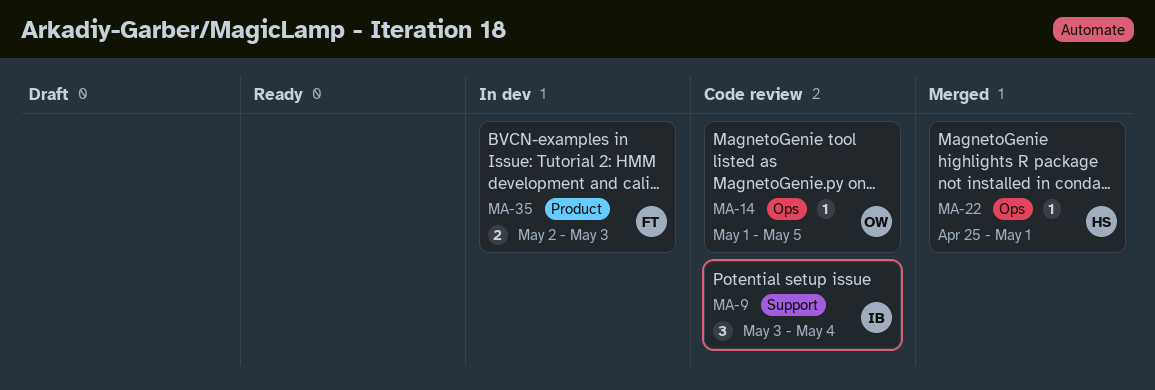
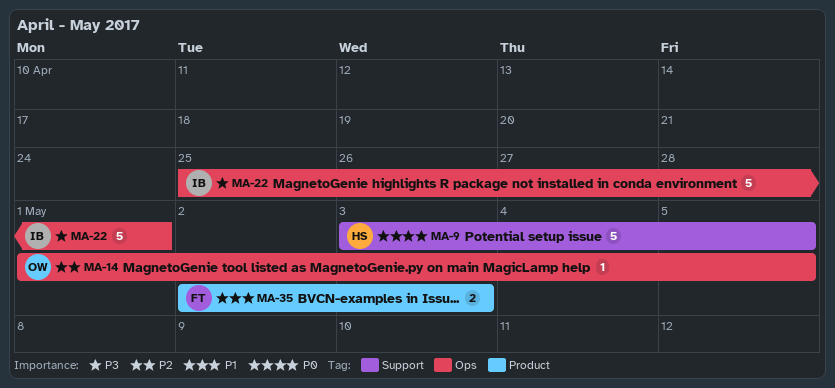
MA-9, owner: IB -> HS
MA-9, estimate: 3 -> 5
MA-9, due: May 4 -> May 5
MA-22, owner: HS -> IB
MA-22, estimate: 1 -> 5

